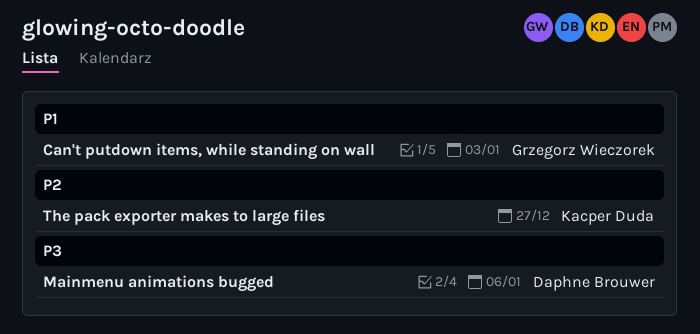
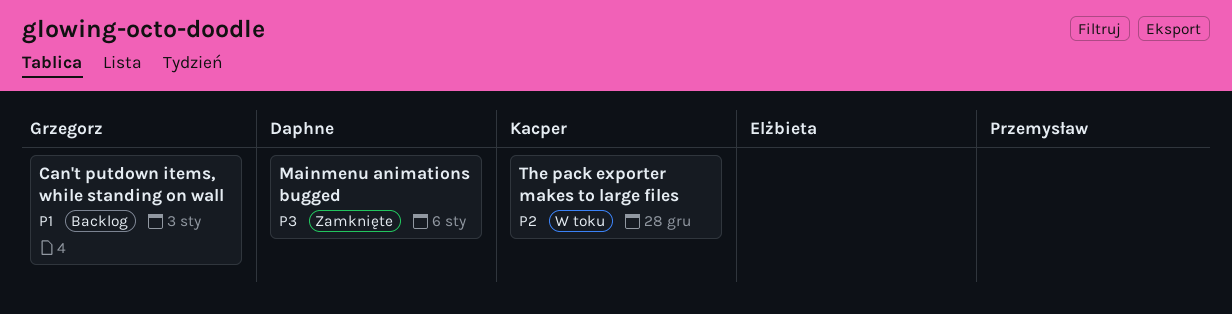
The pack exporter makes to large files, due: Dec 27 -> Dec 28

